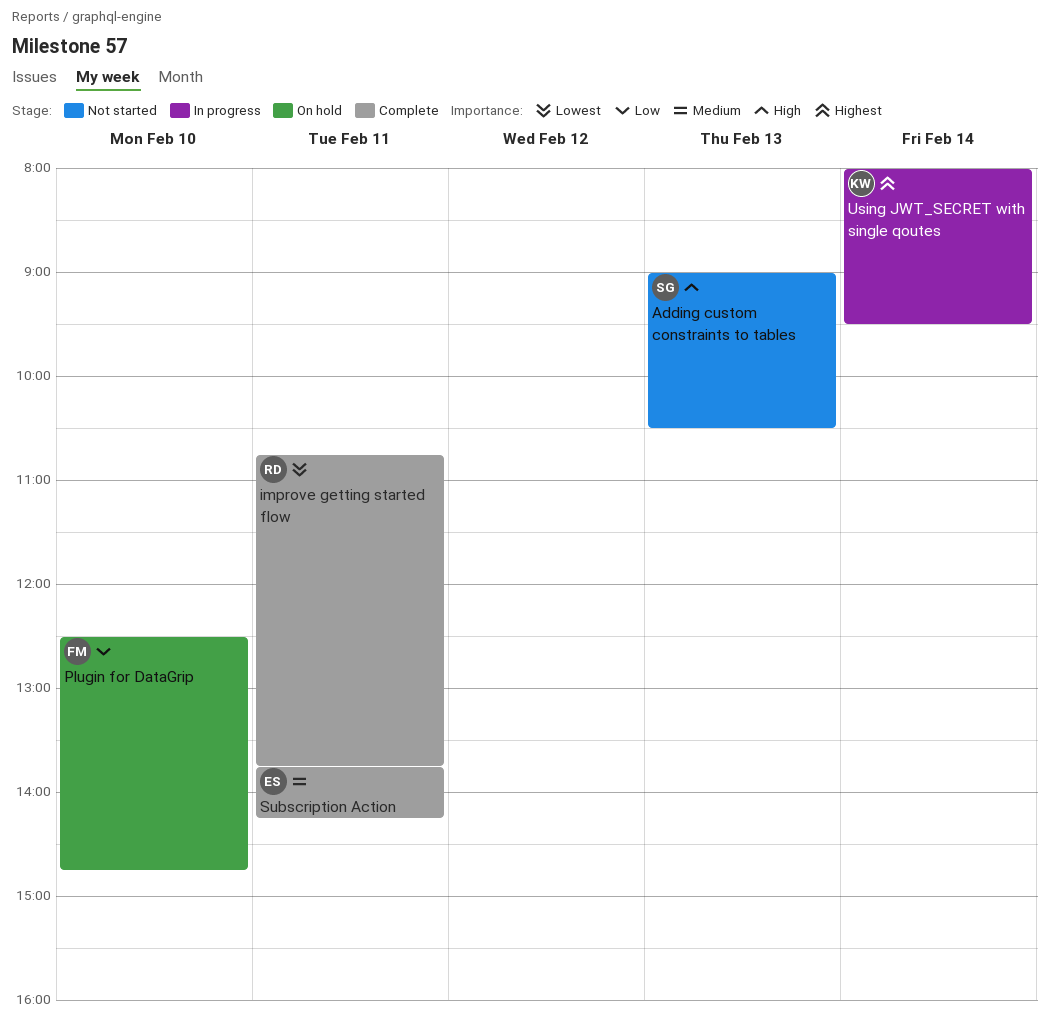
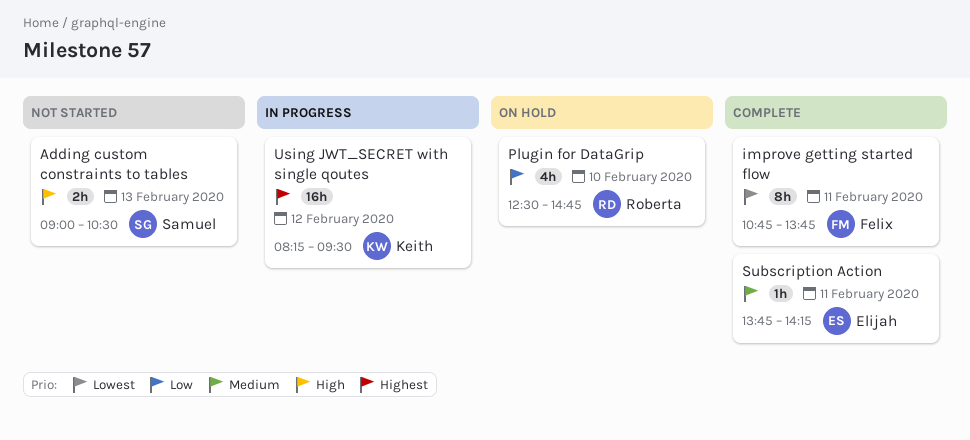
improve getting started flow, owner: Roberta -> Felix
Plugin for DataGrip, owner: Felix -> Roberta
Using JWT_SECRET with single qoutes, day: Feb 14 -> Feb 12
Using JWT_SECRET with single qoutes, begins: 08:00 -> 08:15

